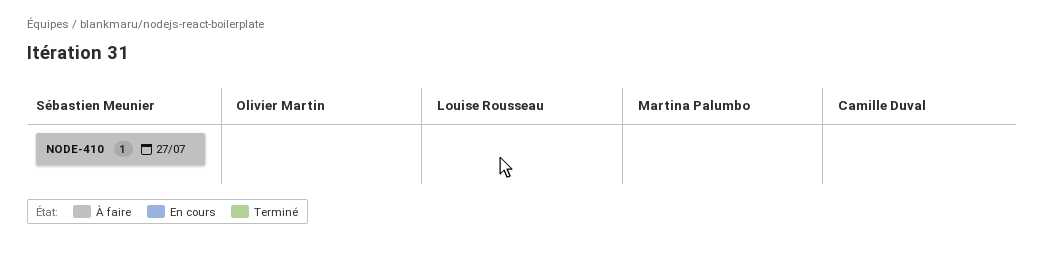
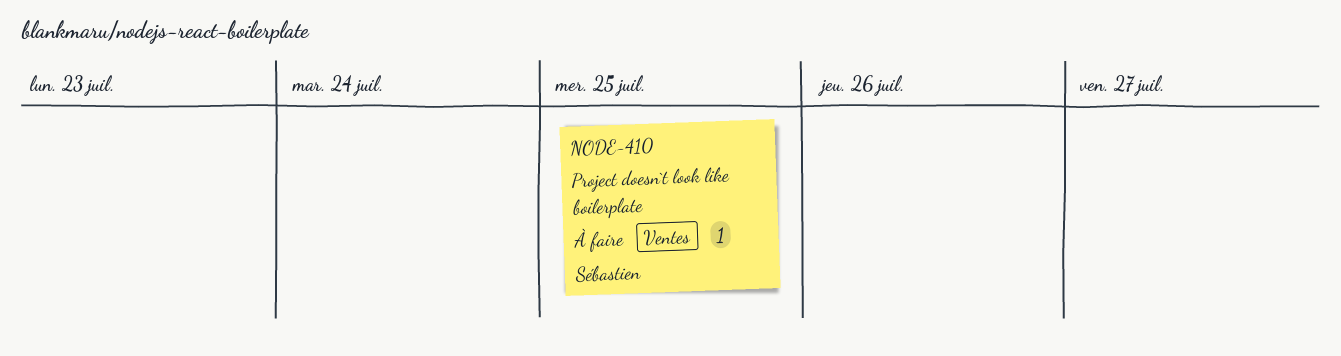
NODE-410, due: Jul 27 -> Jul 25

